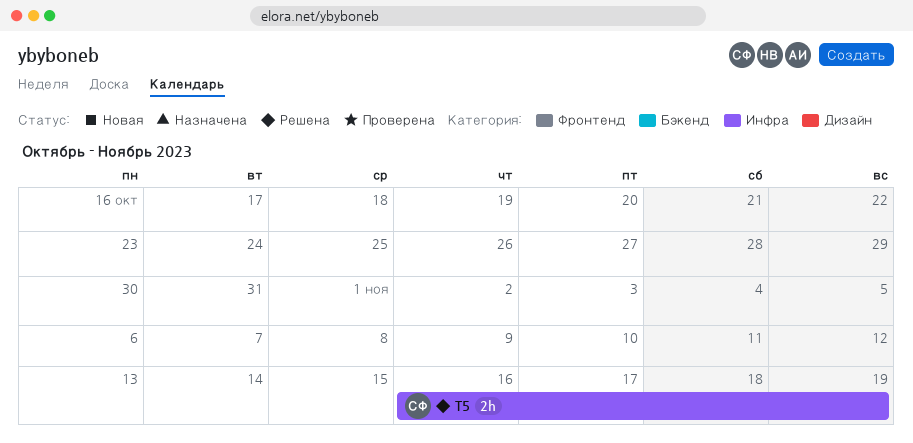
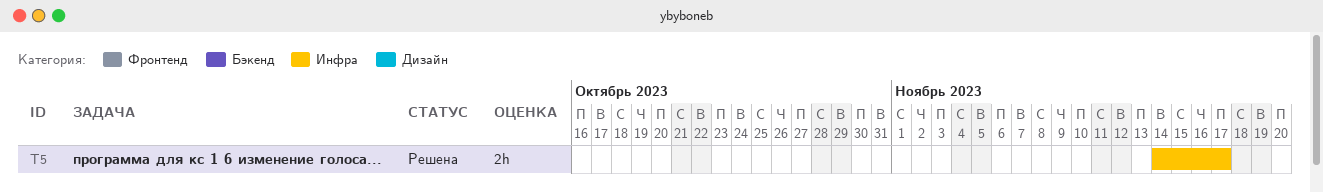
T5, start: Nov 16 -> Nov 14
T5, due: Nov 19 -> Nov 17

